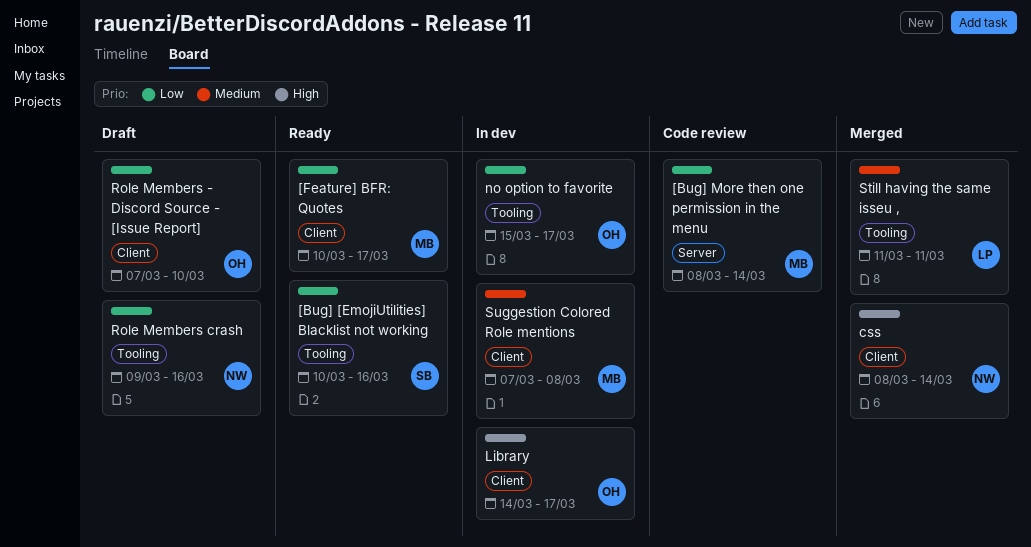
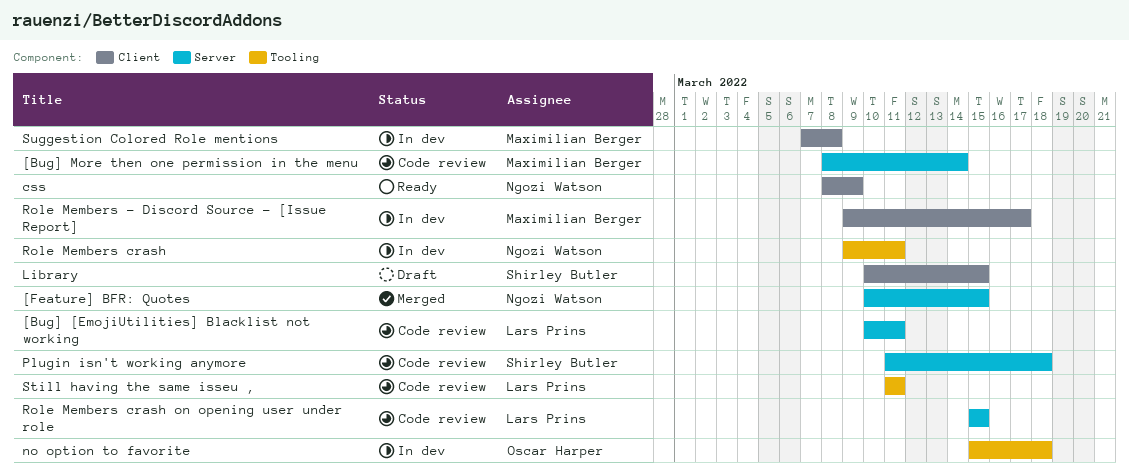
[Bug] [EmojiUtilities] Blacklist not working, status: Ready -> Code review
[Bug] [EmojiUtilities] Blacklist not working, owner: Shirley Butler -> Lars Prins
[Bug] [EmojiUtilities] Blacklist not working, label: Tooling -> Server
[Bug] [EmojiUtilities] Blacklist not working, due: Mar 16 -> Mar 11
[Feature] BFR: Quotes, status: Ready -> Merged
[Feature] BFR: Quotes, owner: Maximilian Berger -> Ngozi Watson
[Feature] BFR: Quotes, label: Client -> Server
[Feature] BFR: Quotes, due: Mar 17 -> Mar 15
css, status: Merged -> Ready
css, due: Mar 14 -> Mar 9
Library, status: In dev -> Draft
Library, owner: Oscar Harper -> Shirley Butler
Library, start: Mar 14 -> Mar 10
Library, due: Mar 17 -> Mar 15
no option to favorite, due: Mar 17 -> Mar 18
Plugin isn't working anymore: none -> present
Role Members - Discord Source - [Issue Report], status: Draft -> In dev
Role Members - Discord Source - [Issue Report], owner: Oscar Harper -> Maximilian Berger
Role Members - Discord Source - [Issue Report], start: Mar 7 -> Mar 9
Role Members - Discord Source - [Issue Report], due: Mar 10 -> Mar 17
Role Members crash, status: Draft -> In dev
Role Members crash, due: Mar 16 -> Mar 11
Role Members crash on opening user under role: none -> present
Still having the same isseu ,, status: Merged -> Code review

